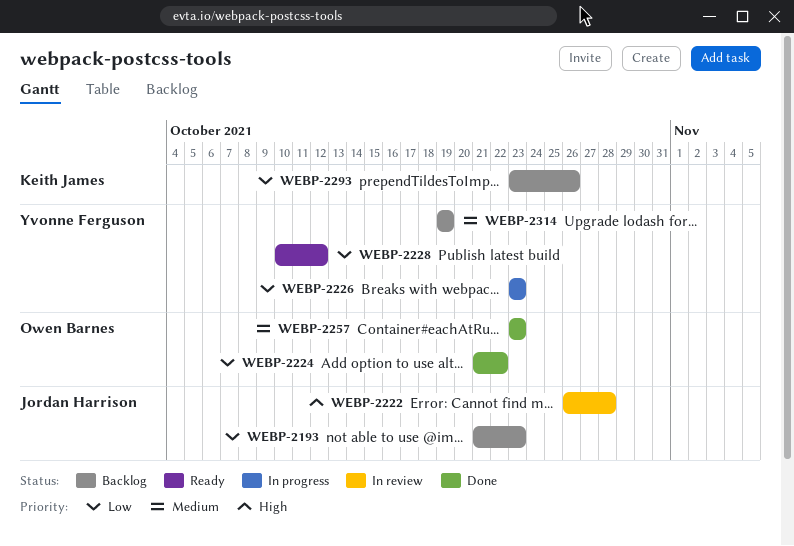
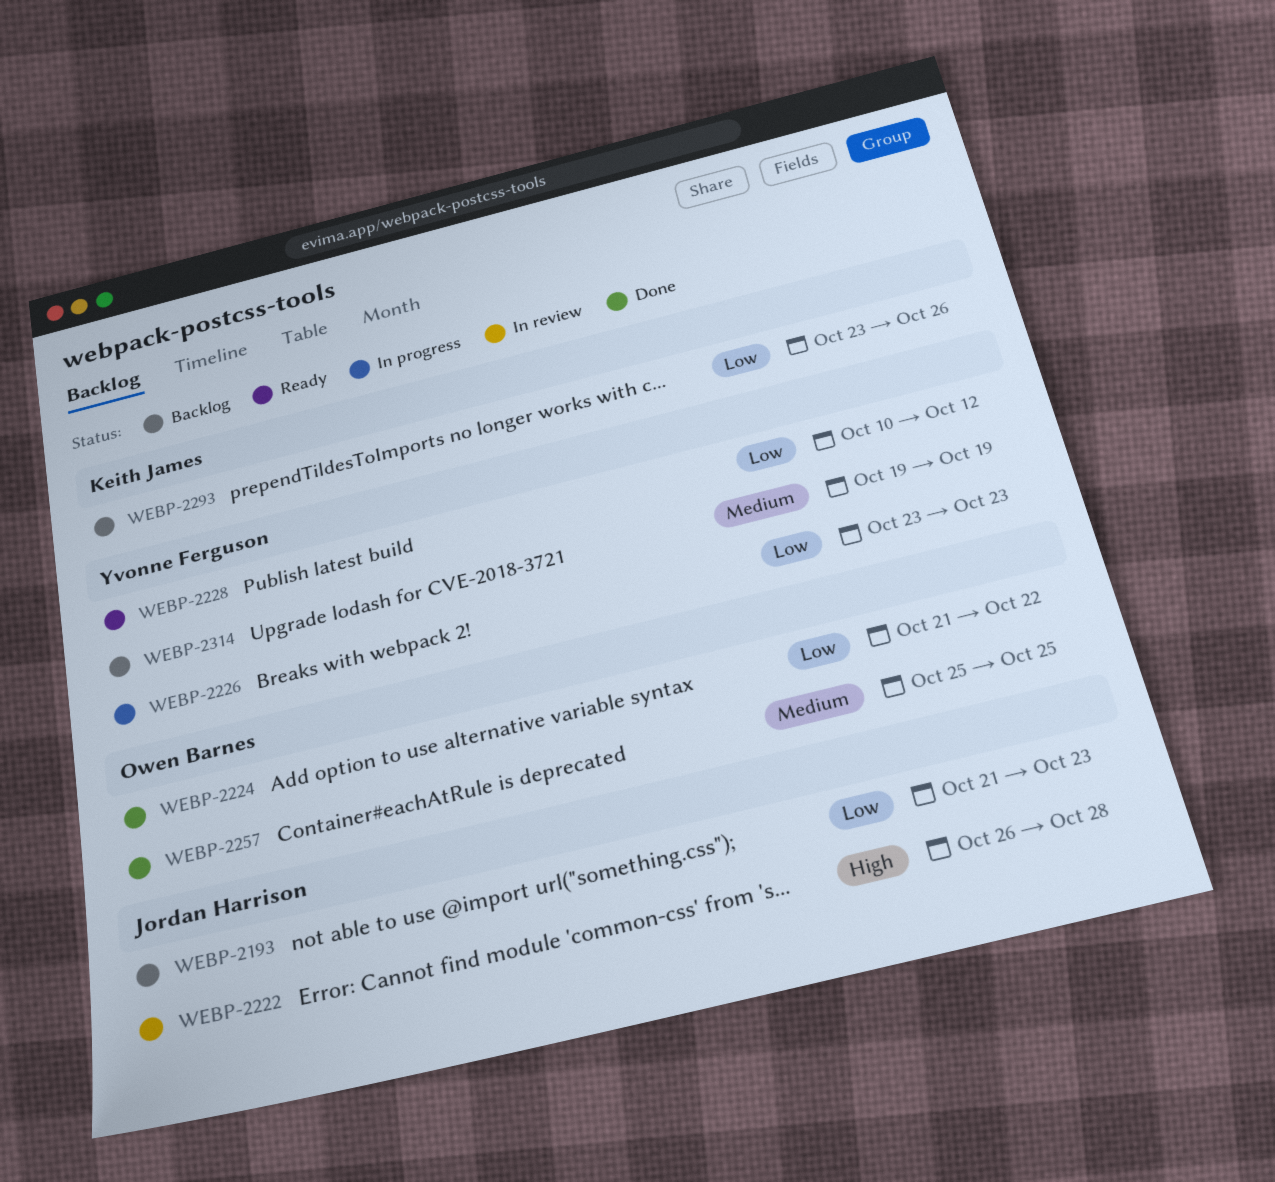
WEBP-2257, start: Oct 23 -> Oct 25
WEBP-2257, due: Oct 23 -> Oct 25

